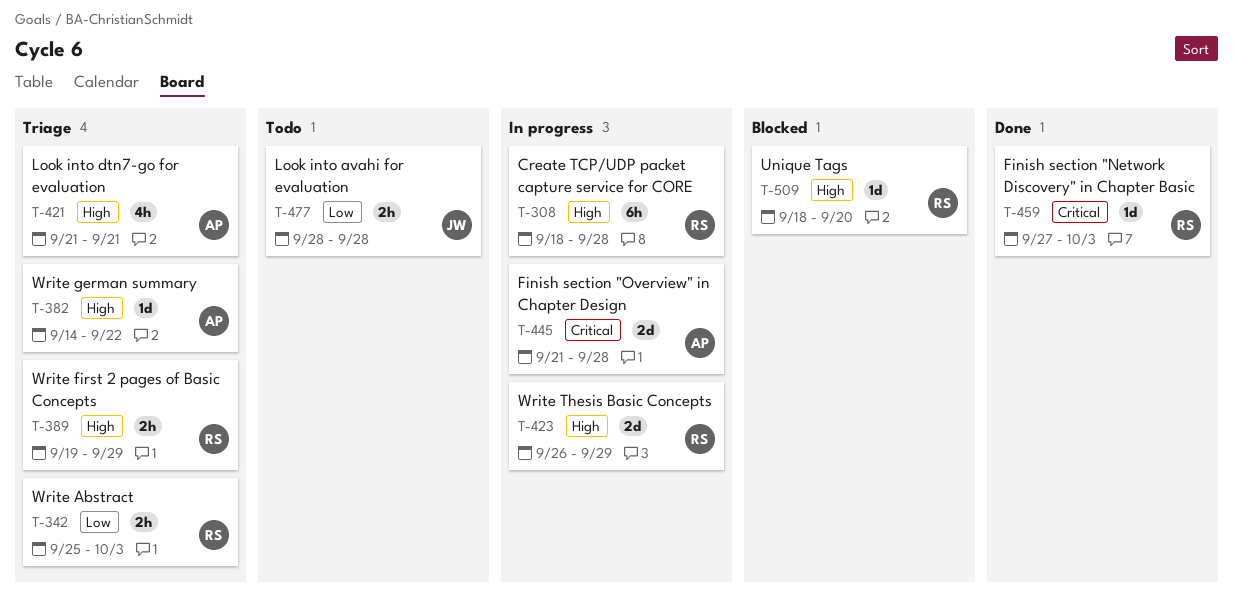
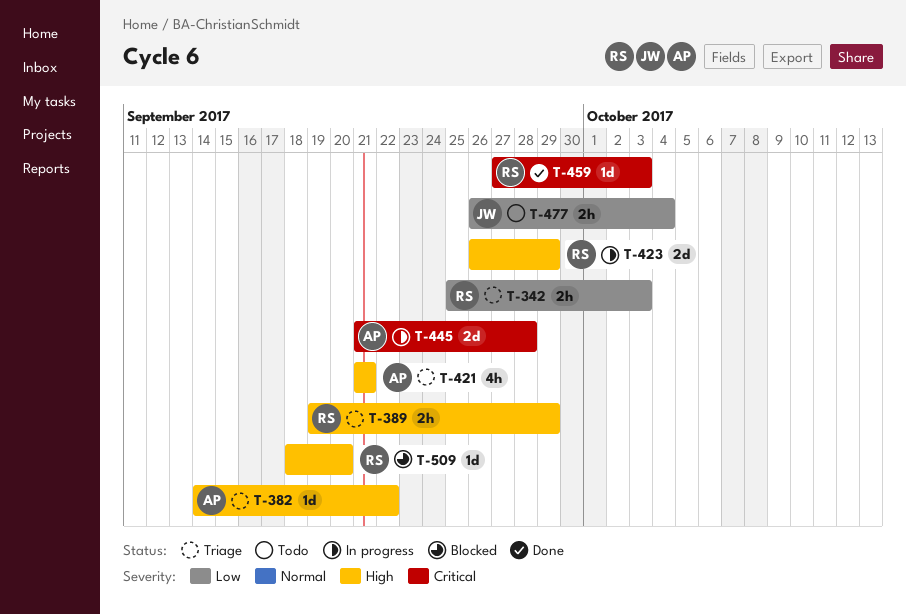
T-308: present -> none
T-477, start: Sep 28 -> Sep 26
T-477, due: Sep 28 -> Oct 4

